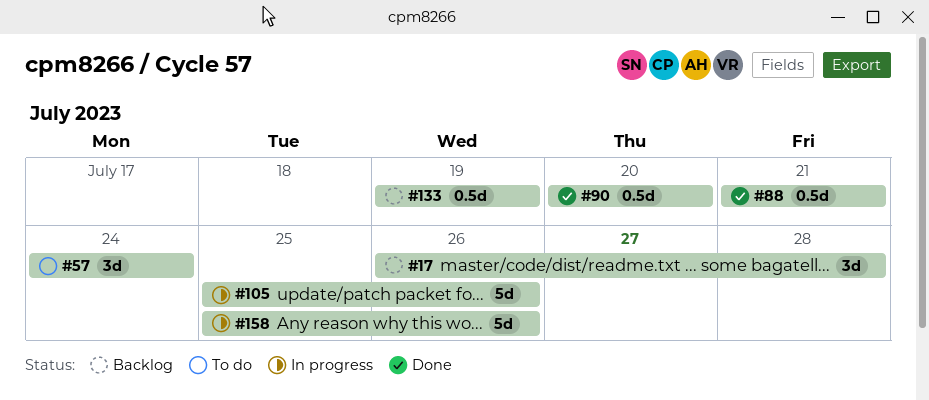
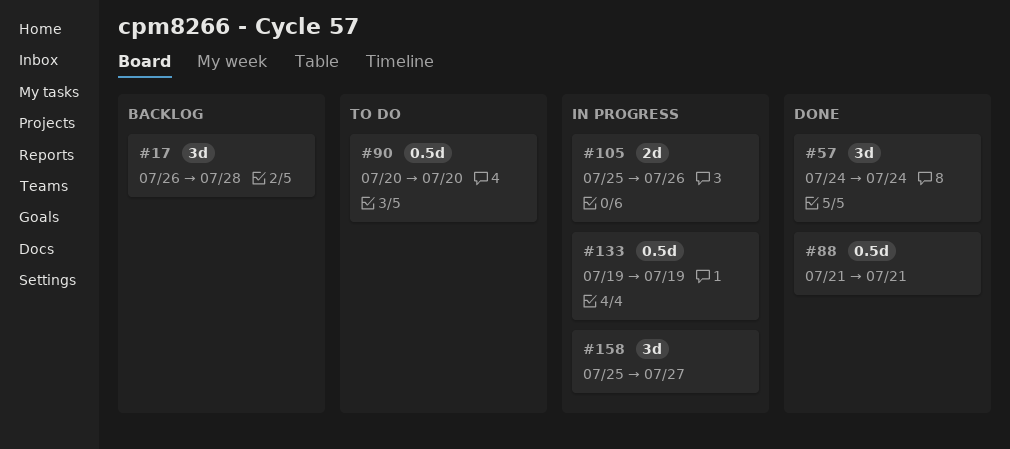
#57, status: To do -> Done
#90, status: Done -> To do
#105, estimate: 5d -> 2d
#133, status: Backlog -> In progress
#158, estimate: 5d -> 3d
#158, due: Jul 26 -> Jul 27

